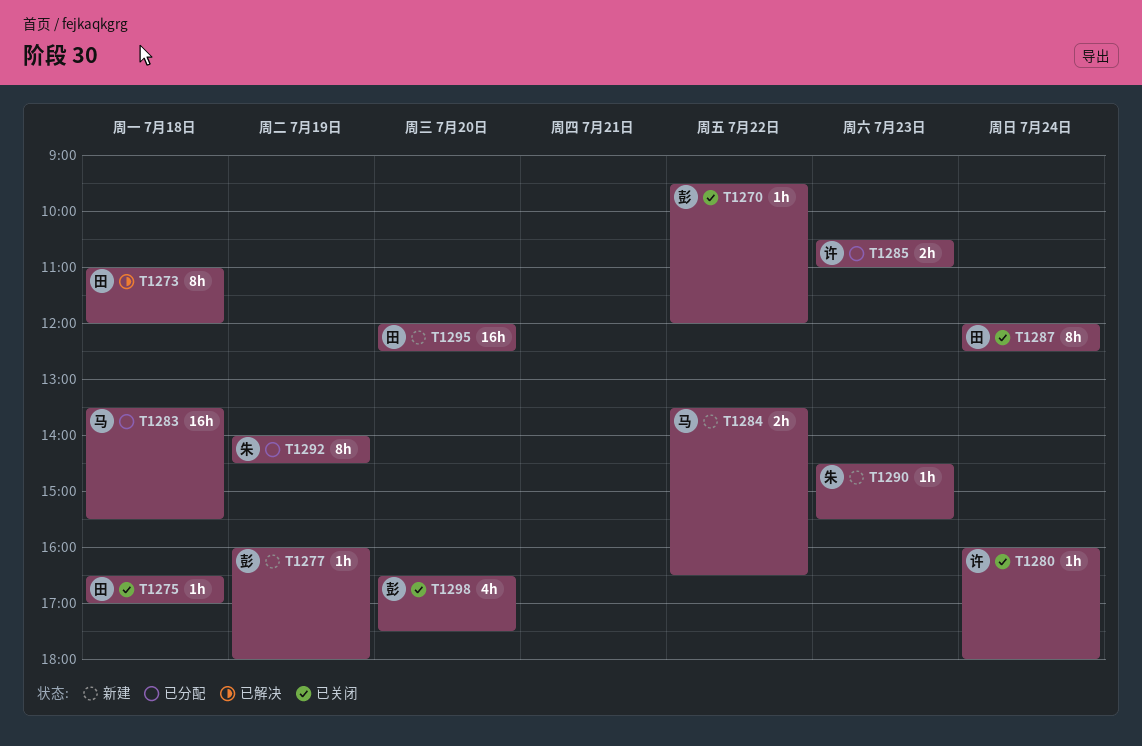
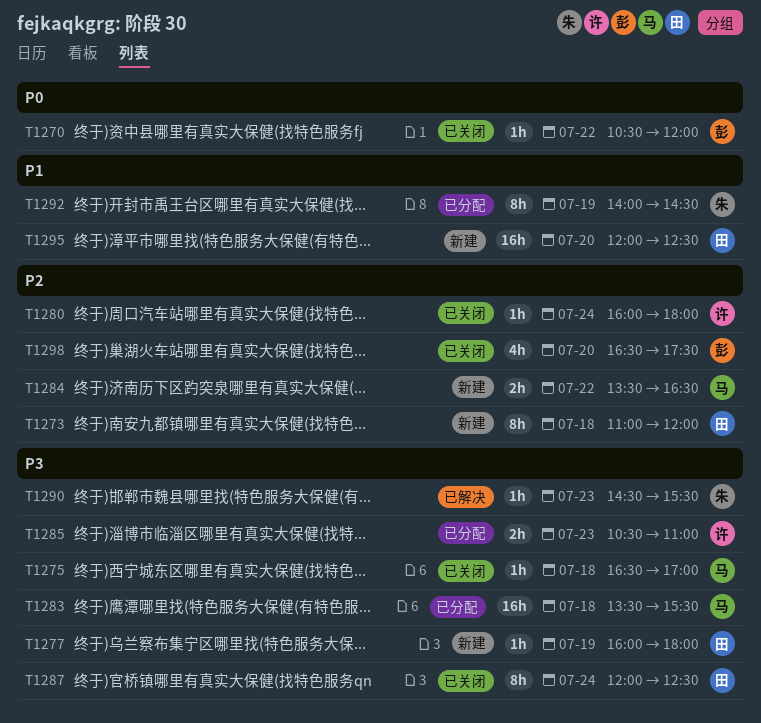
T1270, begins: 09:30 -> 10:30
T1273, status: 已解决 -> 新建
T1275, owner: 田 -> 马
T1277, owner: 彭 -> 田
T1290, status: 新建 -> 已解决

